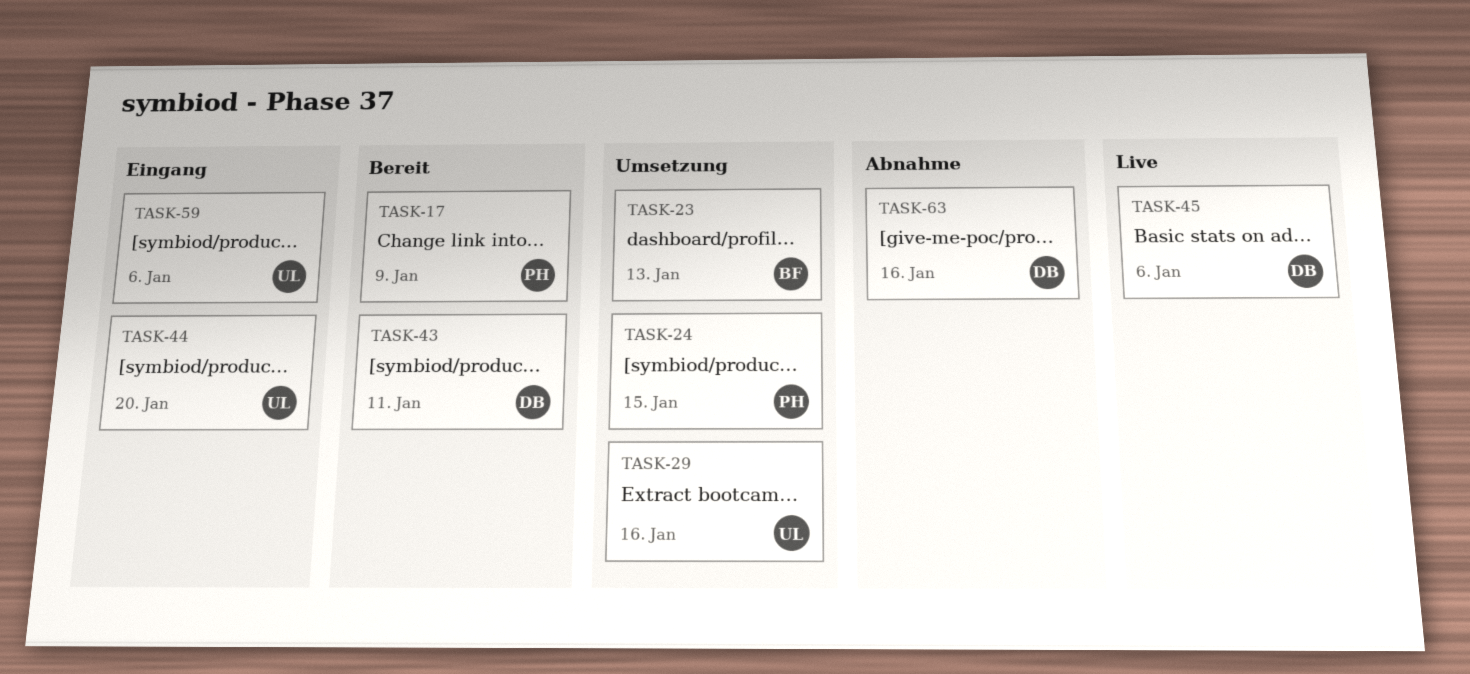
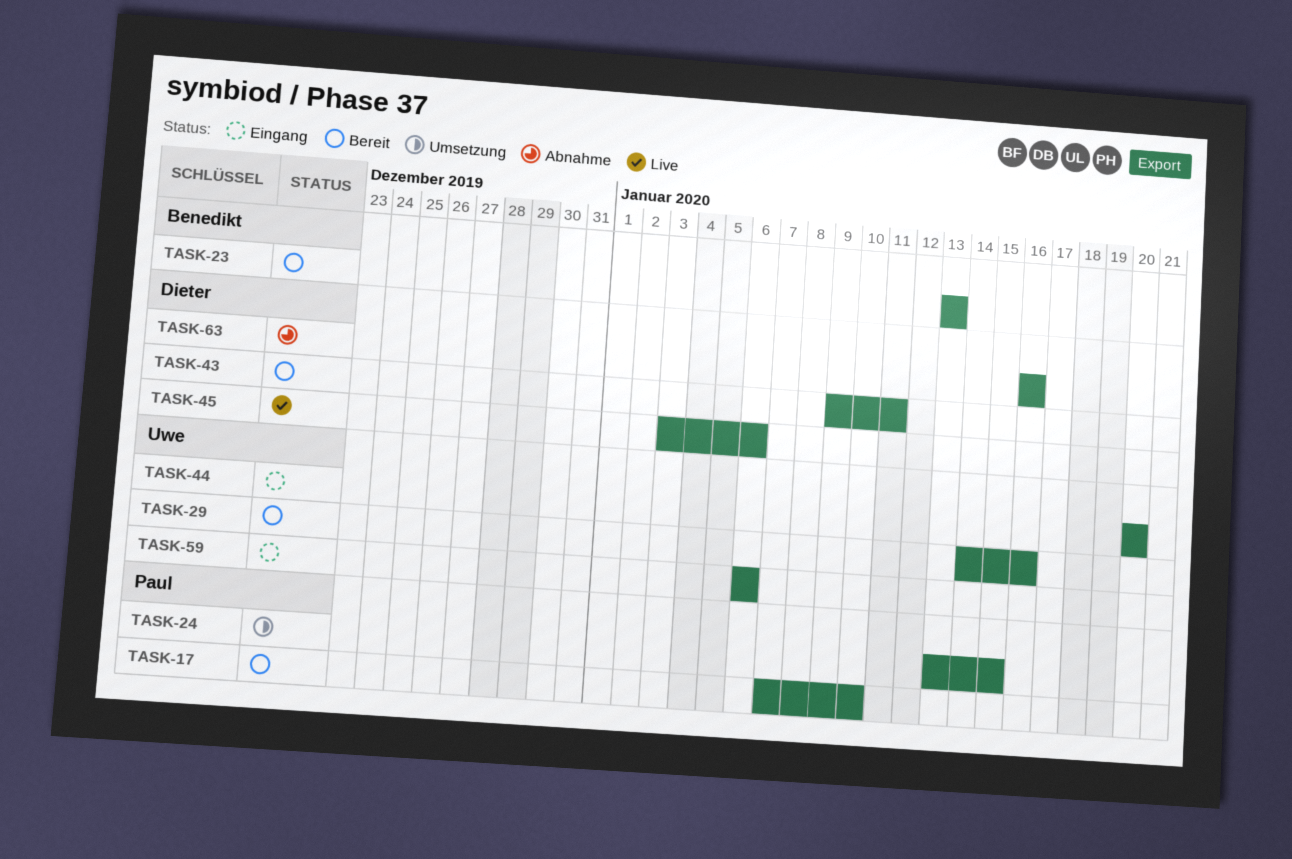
TASK-17, due: Jan 9 -> Jan 10
TASK-23, status: Umsetzung -> Bereit
TASK-29, status: Umsetzung -> Bereit

